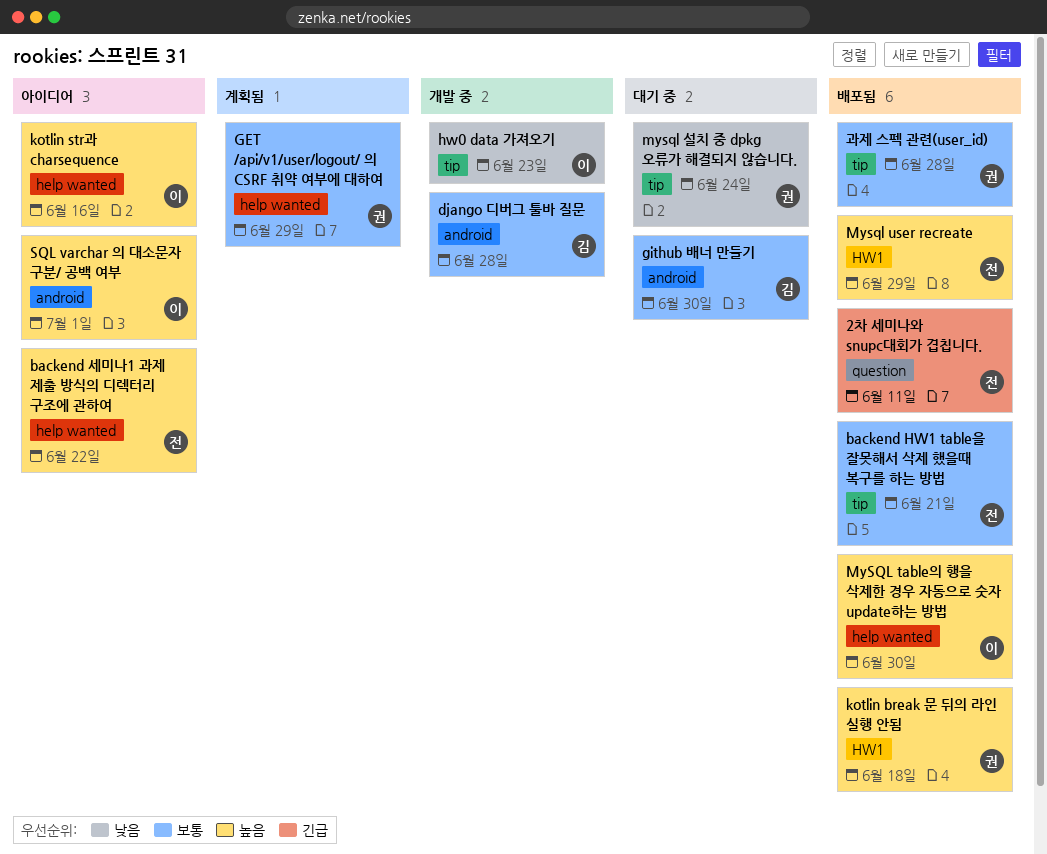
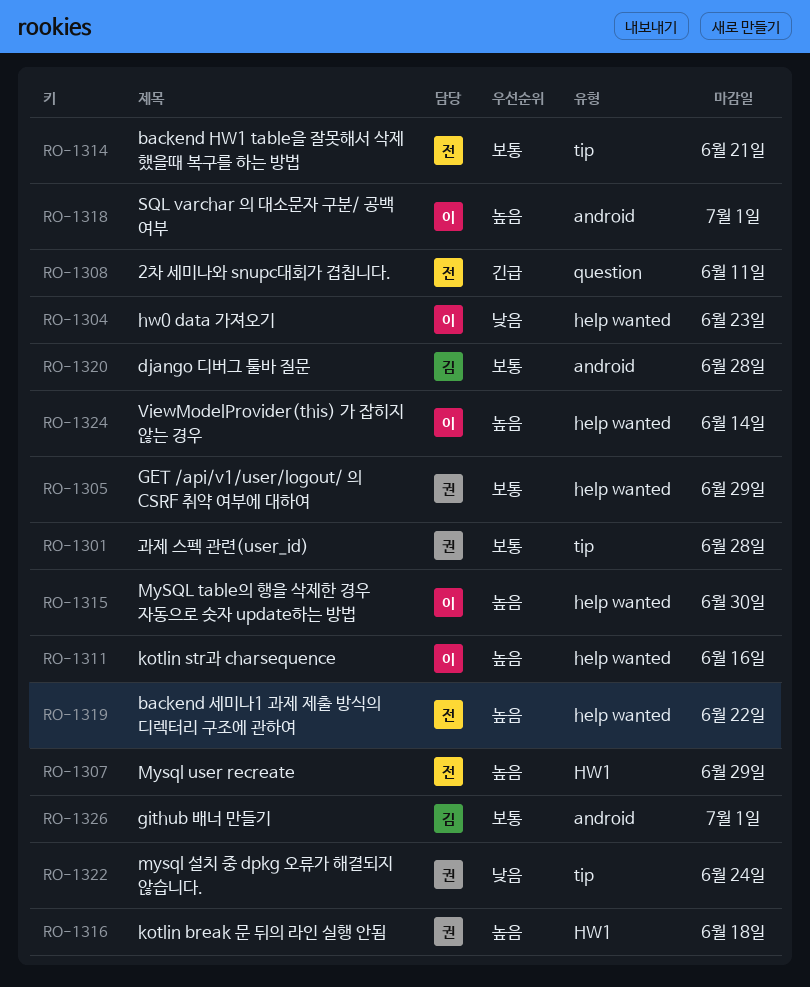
github 배너 만들기, due: Jun 30 -> Jul 1
hw0 data 가져오기, label: tip -> help wanted
ViewModelProvider(this) 가 잡히지 않는 경우: none -> present

